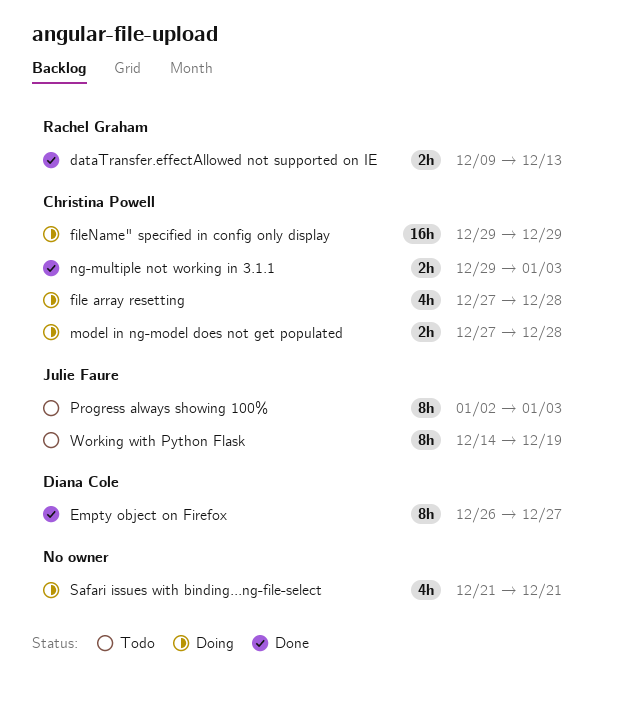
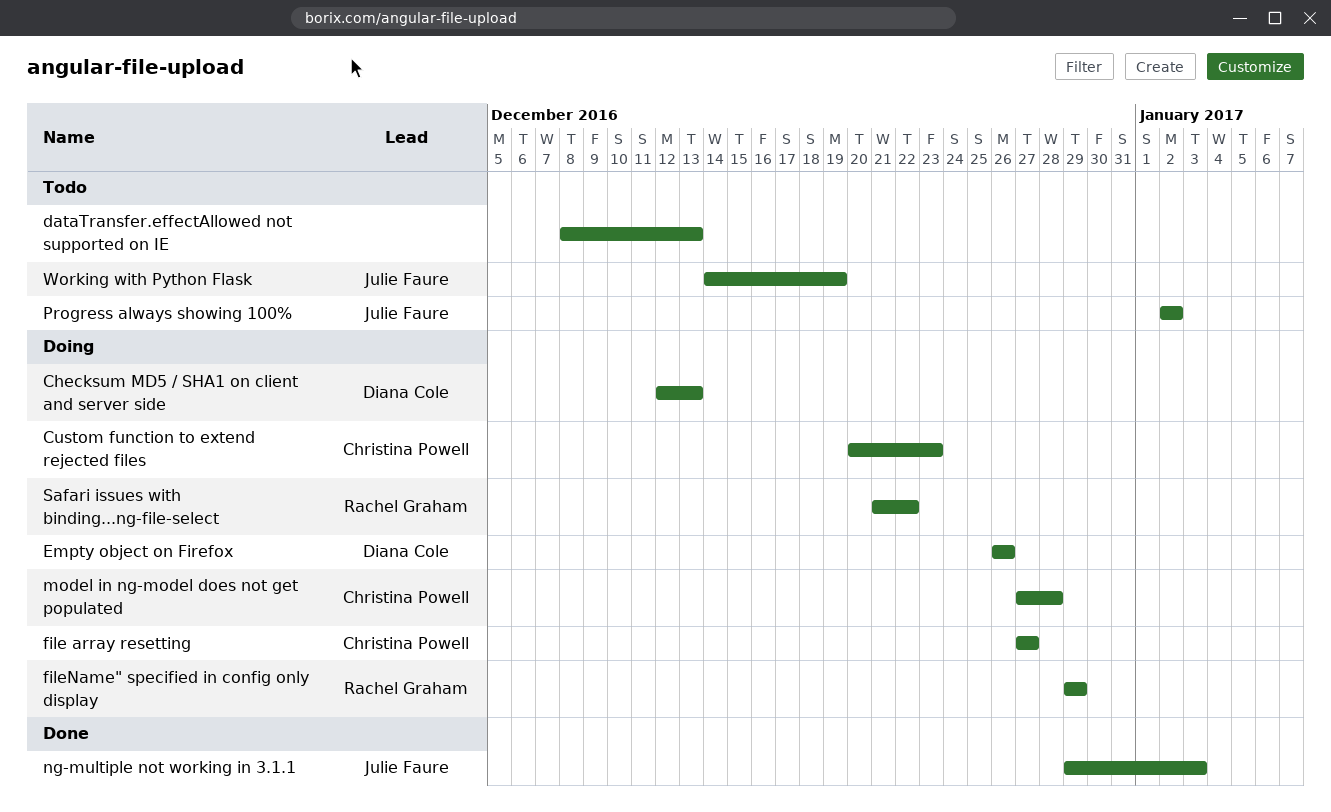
Checksum MD5 / SHA1 on client and server side: none -> present
Custom function to extend rejected files: none -> present
dataTransfer.effectAllowed not supported on IE, status: Done -> Todo
dataTransfer.effectAllowed not supported on IE, owner: Rachel Graham -> none
dataTransfer.effectAllowed not supported on IE, start: Dec 9 -> Dec 8
Empty object on Firefox, status: Done -> Doing
Empty object on Firefox, due: Dec 27 -> Dec 26
file array resetting, due: Dec 28 -> Dec 27
fileName" specified in config only display, owner: Christina Powell -> Rachel Graham
ng-multiple not working in 3.1.1, owner: Christina Powell -> Julie Faure
Progress always showing 100%, due: Jan 3 -> Jan 2
Safari issues with binding...ng-file-select, owner: none -> Rachel Graham
Safari issues with binding...ng-file-select, due: Dec 21 -> Dec 22

